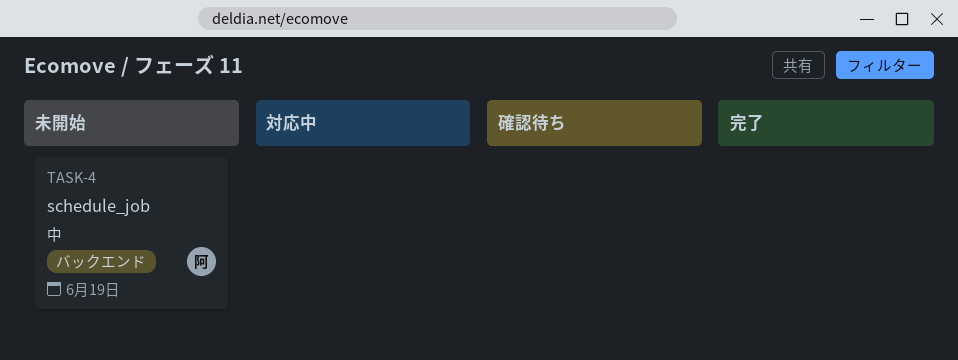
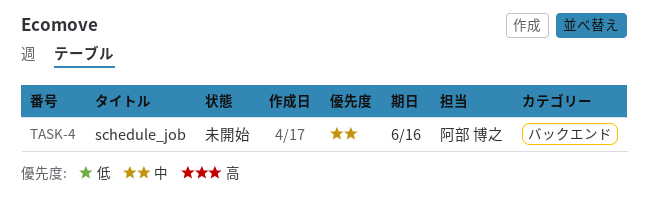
TASK-4, due: Jun 19 -> Jun 16

